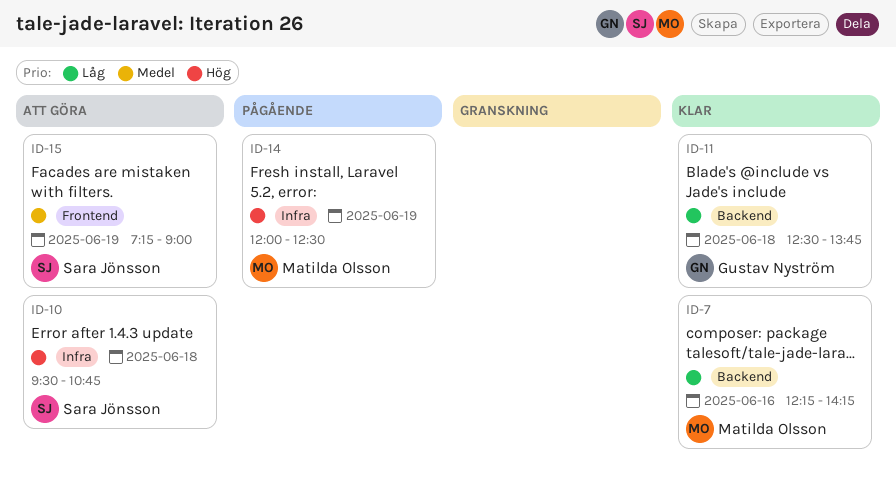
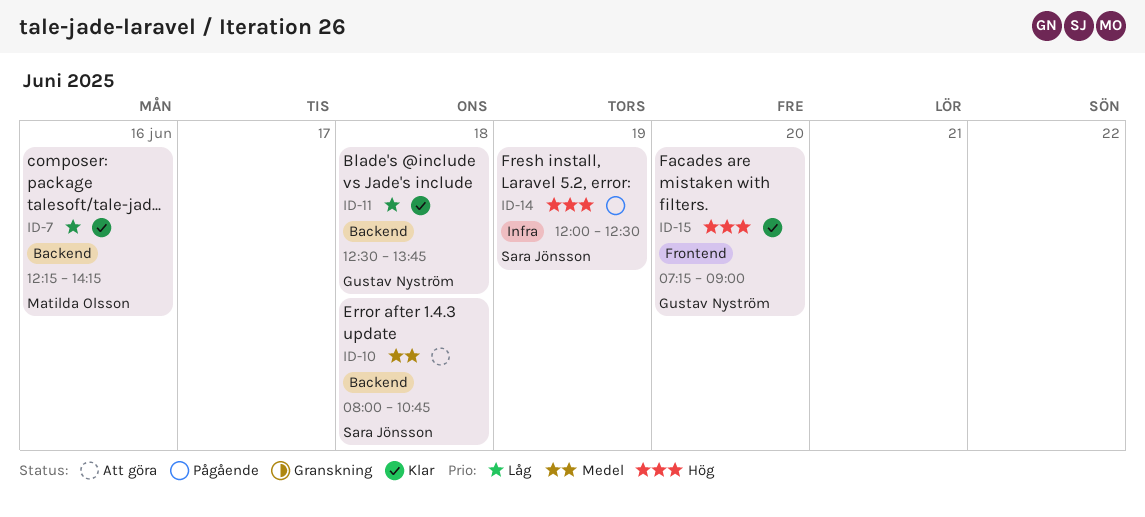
ID-10, priority: Hög -> Medel
ID-10, label: Infra -> Backend
ID-10, begins: 09:30 -> 08:00
ID-14, owner: Matilda Olsson -> Sara Jönsson
ID-15, status: Att göra -> Klar
ID-15, owner: Sara Jönsson -> Gustav Nyström
ID-15, priority: Medel -> Hög
ID-15, day: Jun 19 -> Jun 20

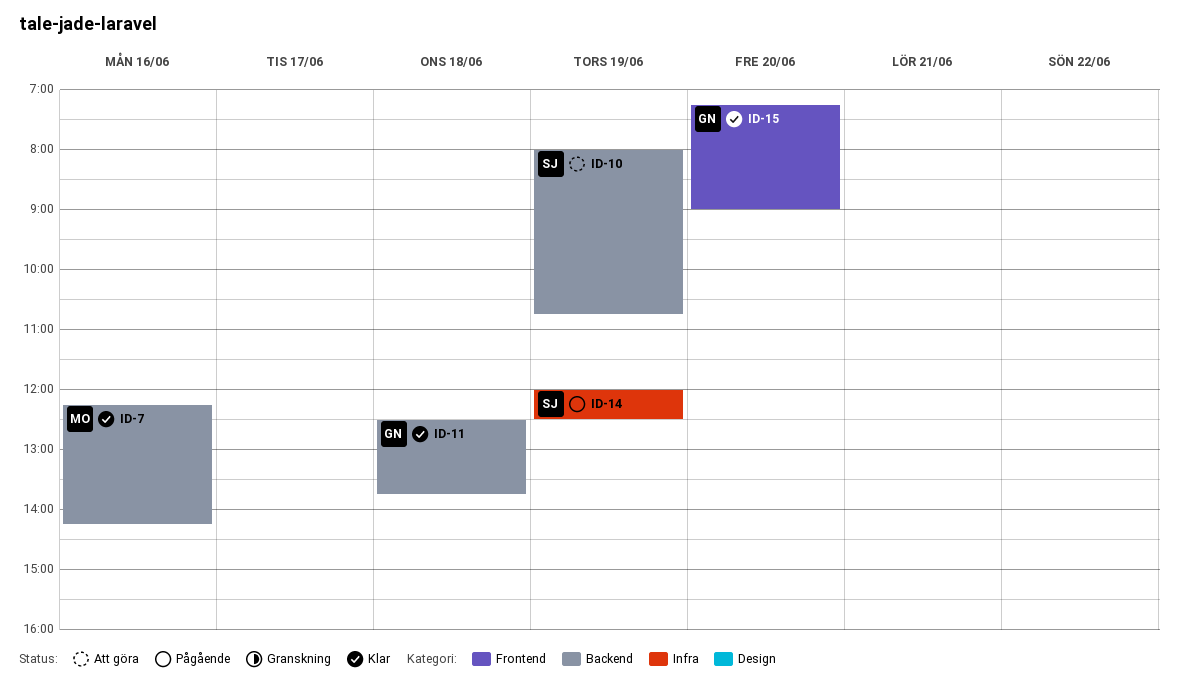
ID-10, day: Jun 18 -> Jun 19

